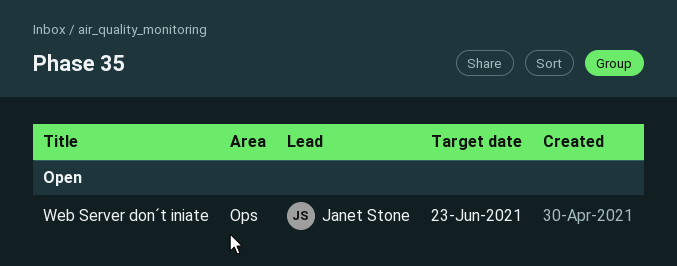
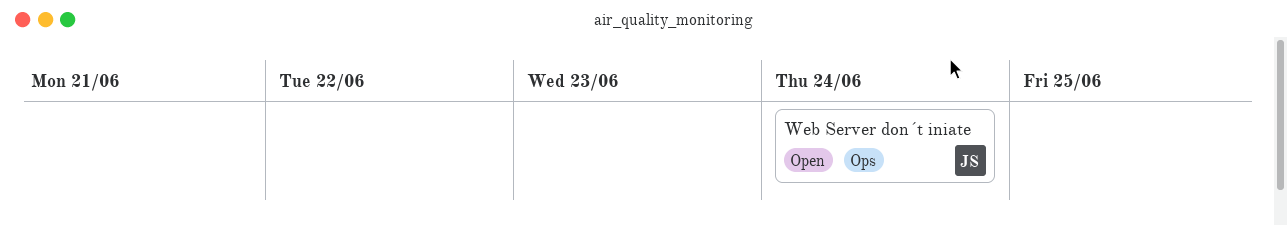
Web Server don´t iniate, due: Jun 23 -> Jun 24

